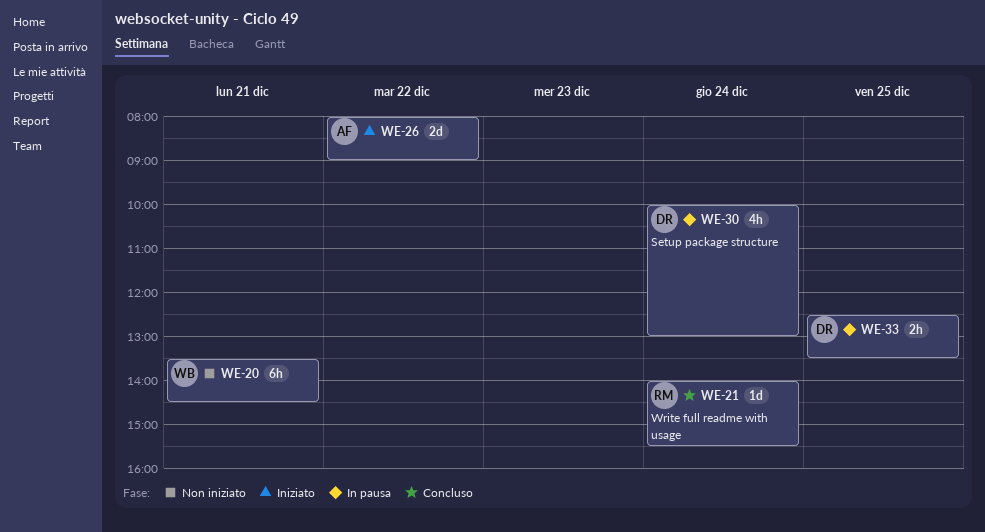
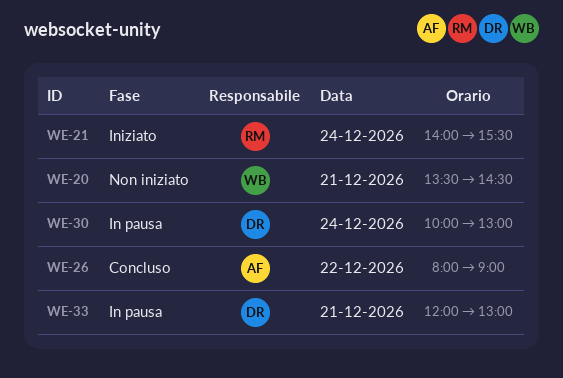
WE-21, status: Concluso -> Iniziato
WE-26, status: Iniziato -> Concluso
WE-33, day: Dec 25 -> Dec 21
WE-33, begins: 12:30 -> 12:00
WE-33, ends: 13:30 -> 13:00

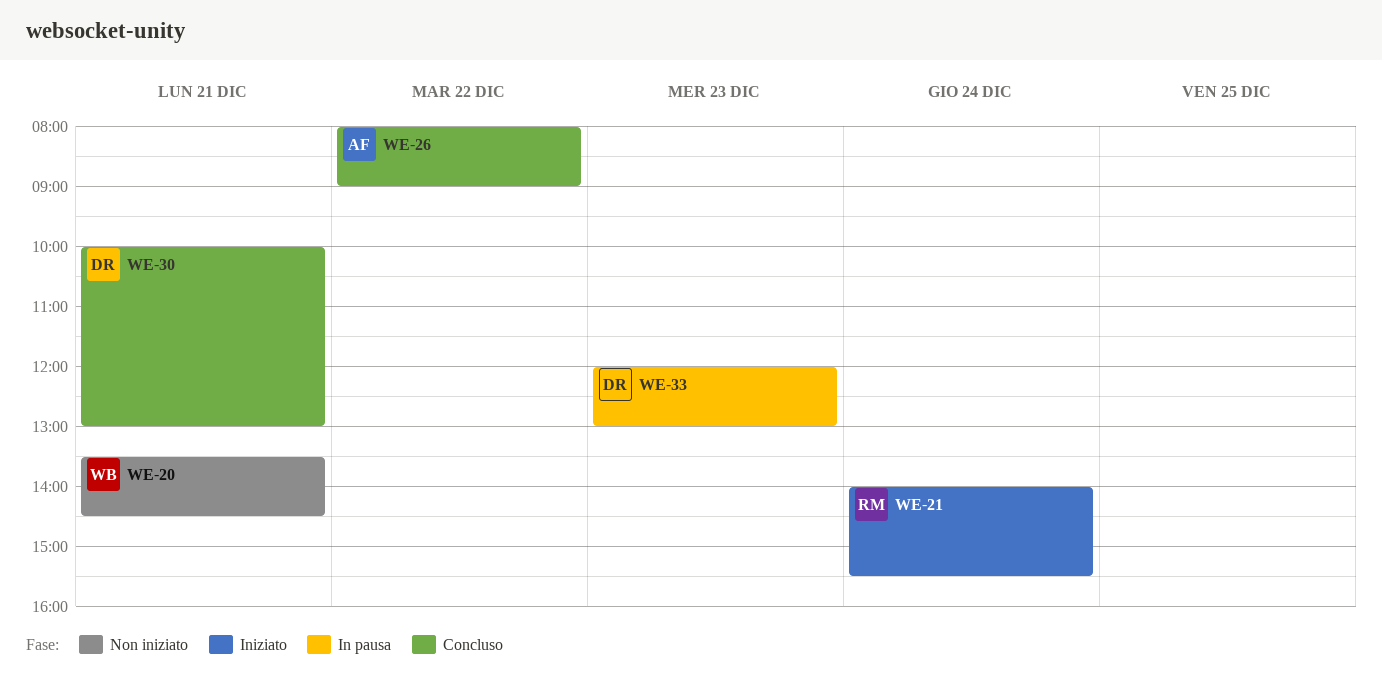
WE-30, status: In pausa -> Concluso
WE-30, day: Dec 24 -> Dec 21
WE-33, day: Dec 21 -> Dec 23

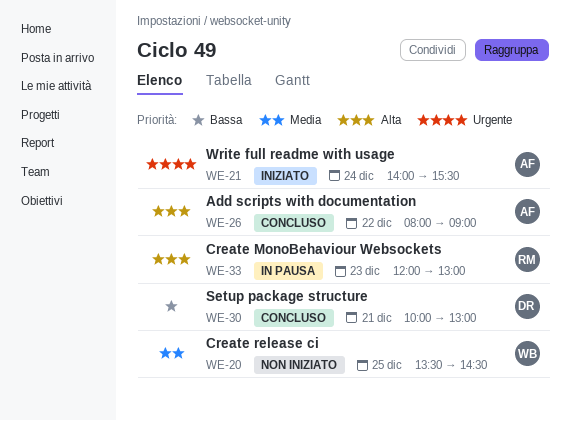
WE-20, day: Dec 21 -> Dec 25
WE-21, owner: RM -> AF
WE-33, owner: DR -> RM

